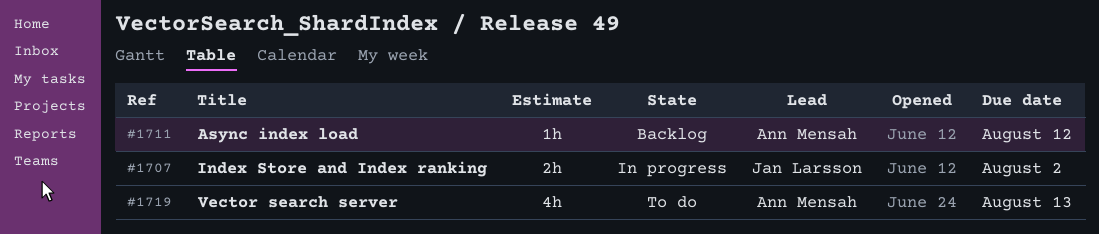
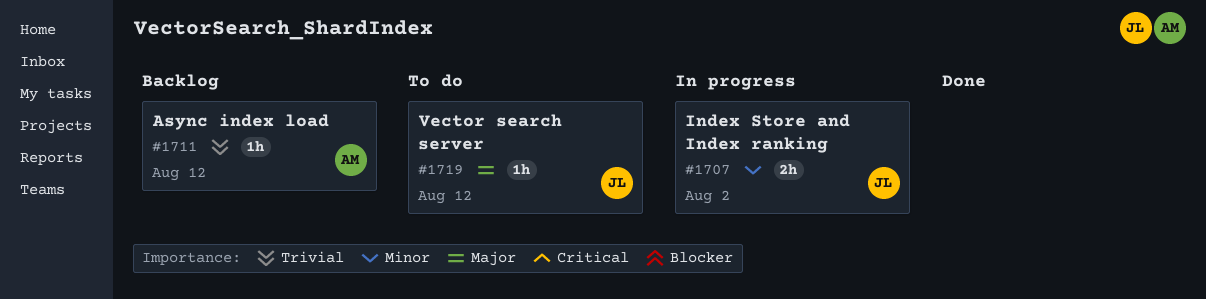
#1719, owner: Ann Mensah -> Jan Larsson
#1719, estimate: 4h -> 1h
#1719, due: Aug 13 -> Aug 12

